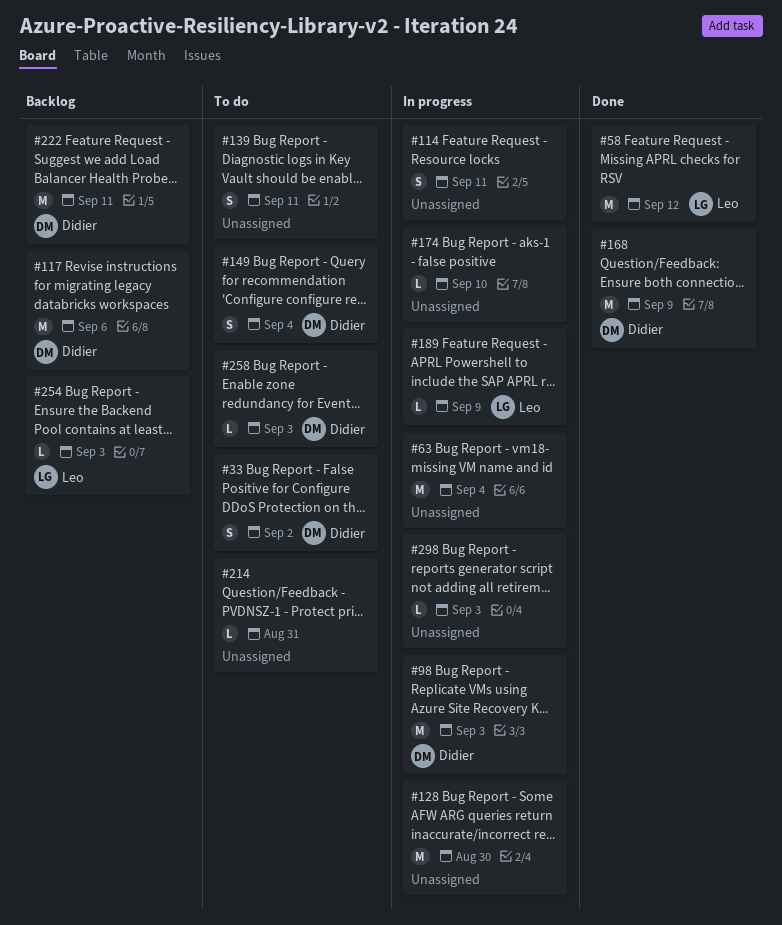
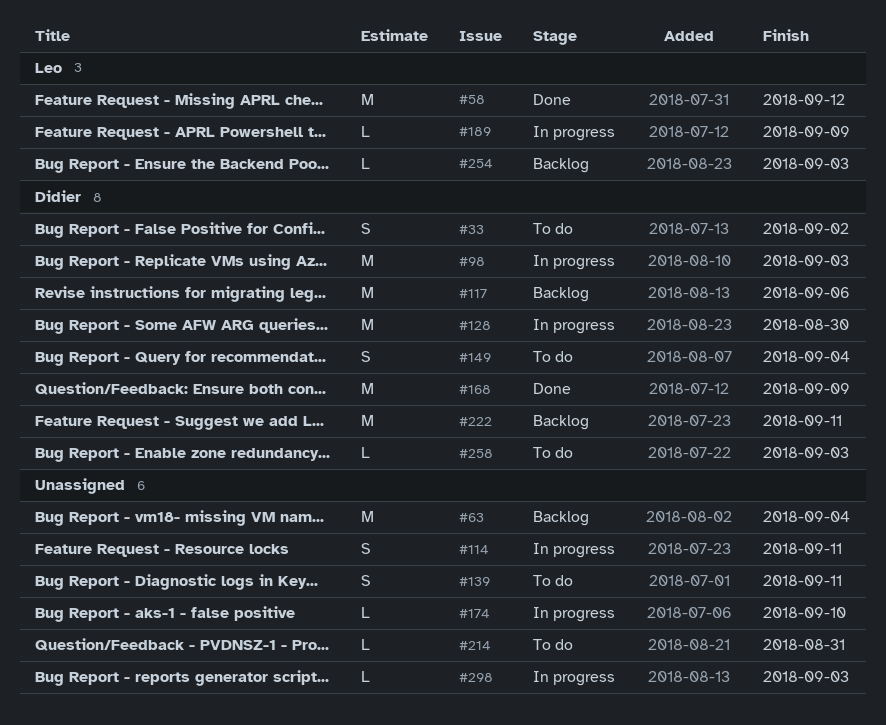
#63, status: In progress -> Backlog
#128, owner: none -> Didier

